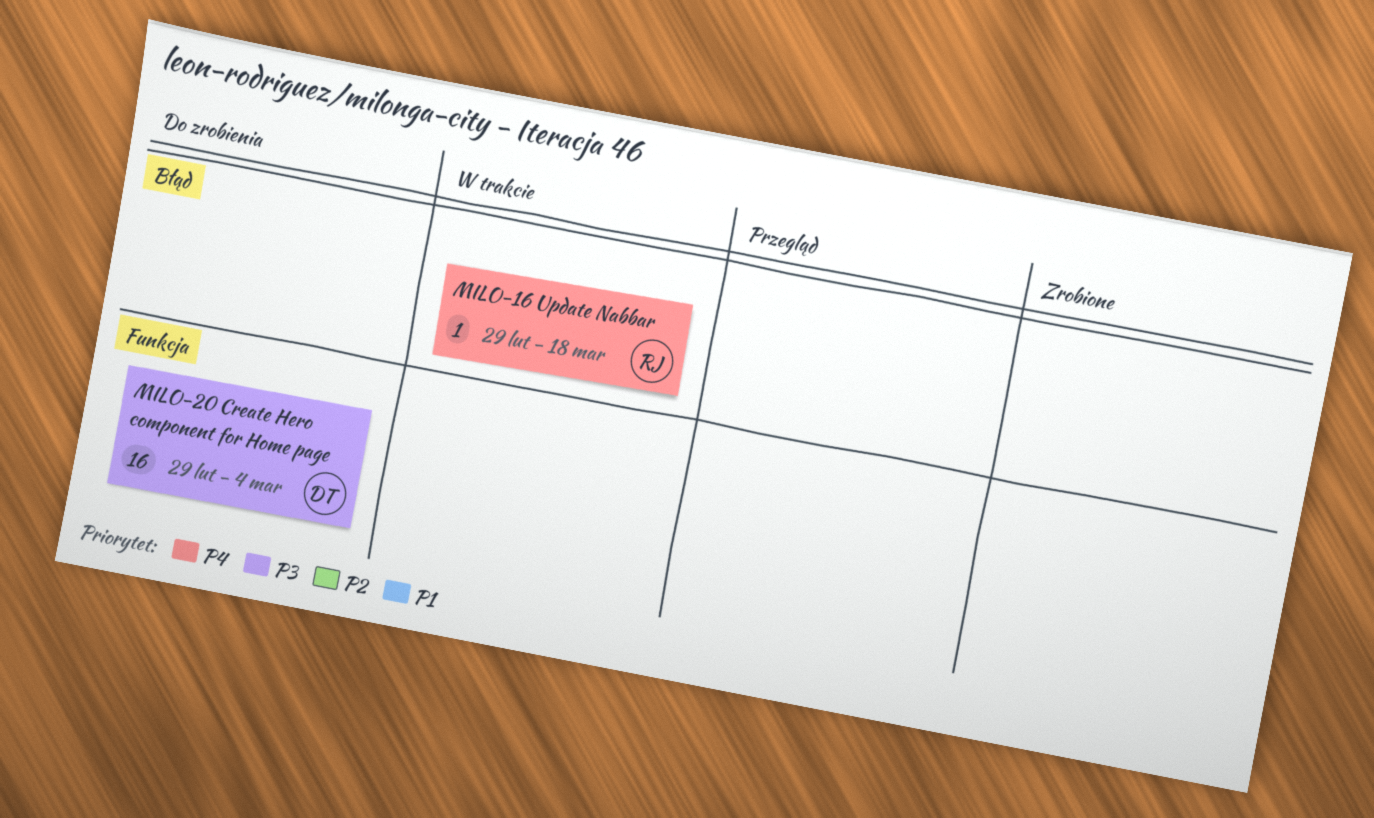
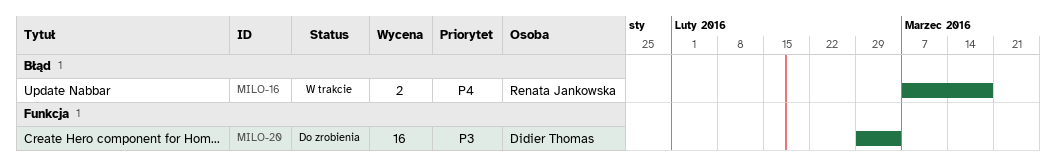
MILO-16, estimate: 1 -> 2
MILO-16, start: Feb 29 -> Mar 7

